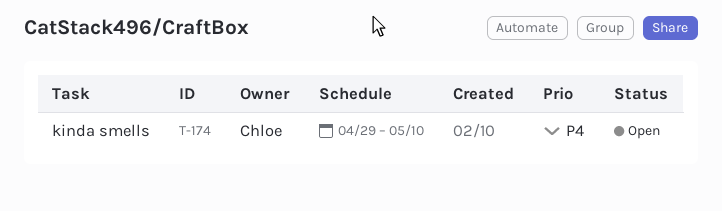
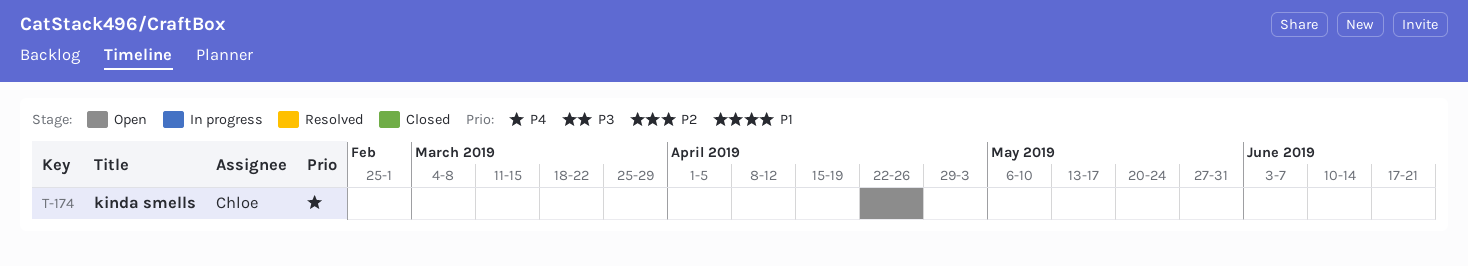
T-174, start: Apr 29 -> Apr 22
T-174, due: May 10 -> Apr 26

